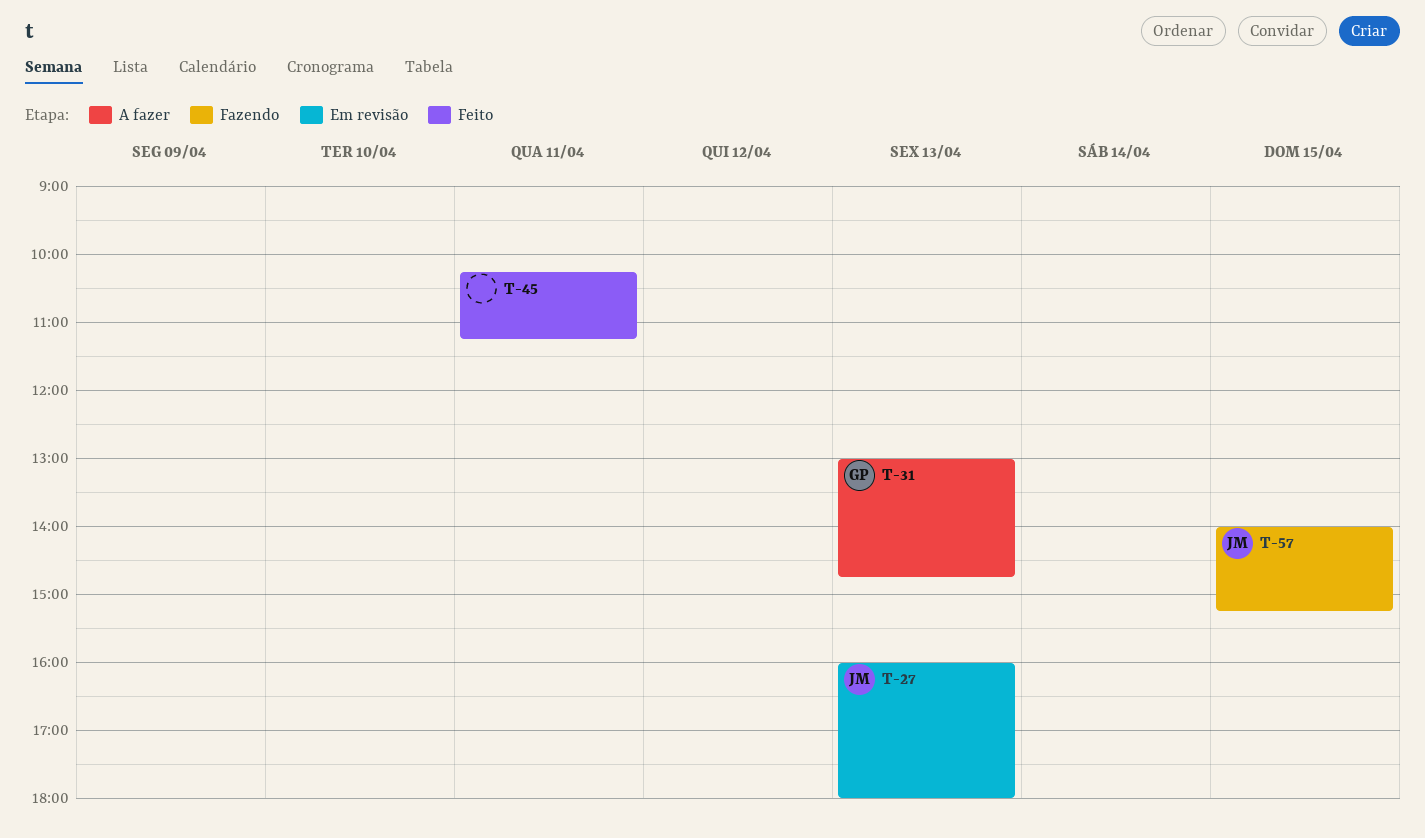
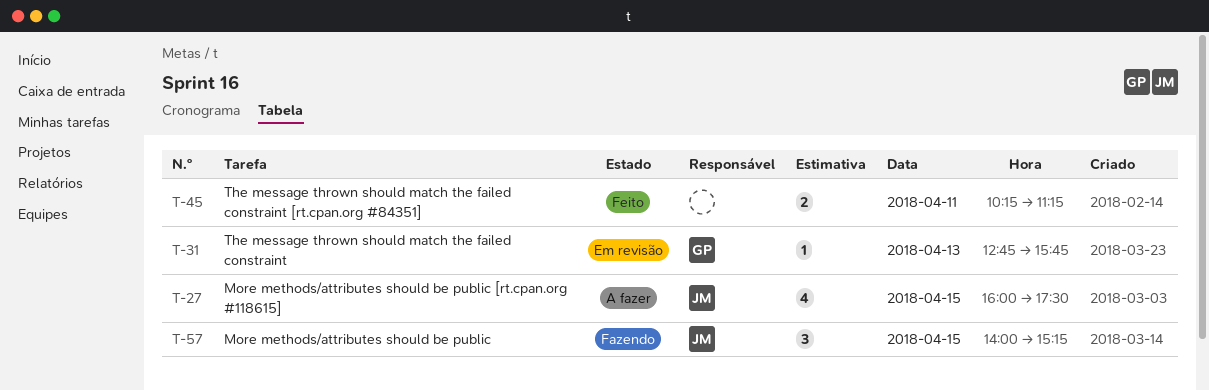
T-27, status: Em revisão -> A fazer
T-27, day: Apr 13 -> Apr 15
T-27, ends: 18:00 -> 17:30
T-31, status: A fazer -> Em revisão
T-31, begins: 13:00 -> 12:45
T-31, ends: 14:45 -> 15:45

